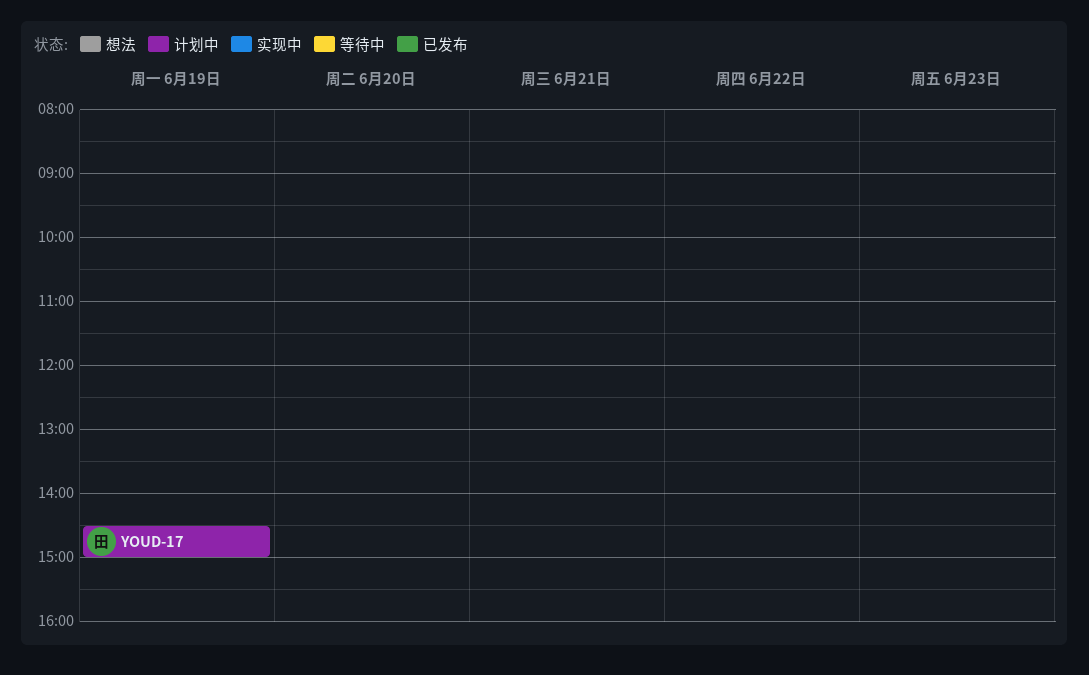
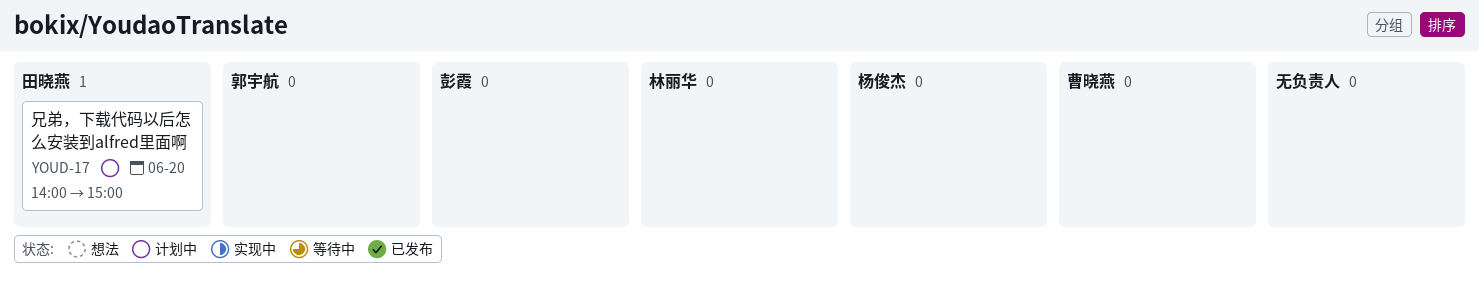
YOUD-17, day: Jun 19 -> Jun 20
YOUD-17, begins: 14:30 -> 14:00

